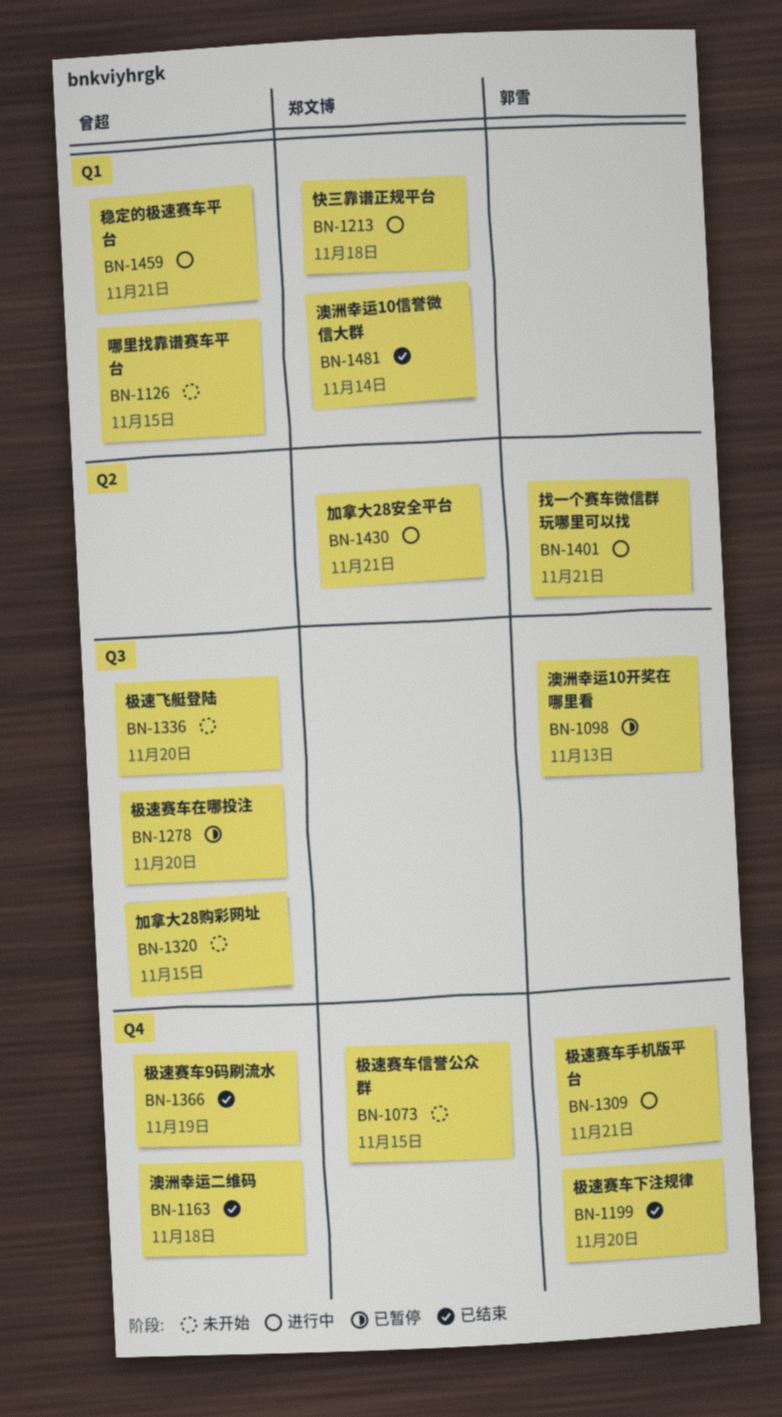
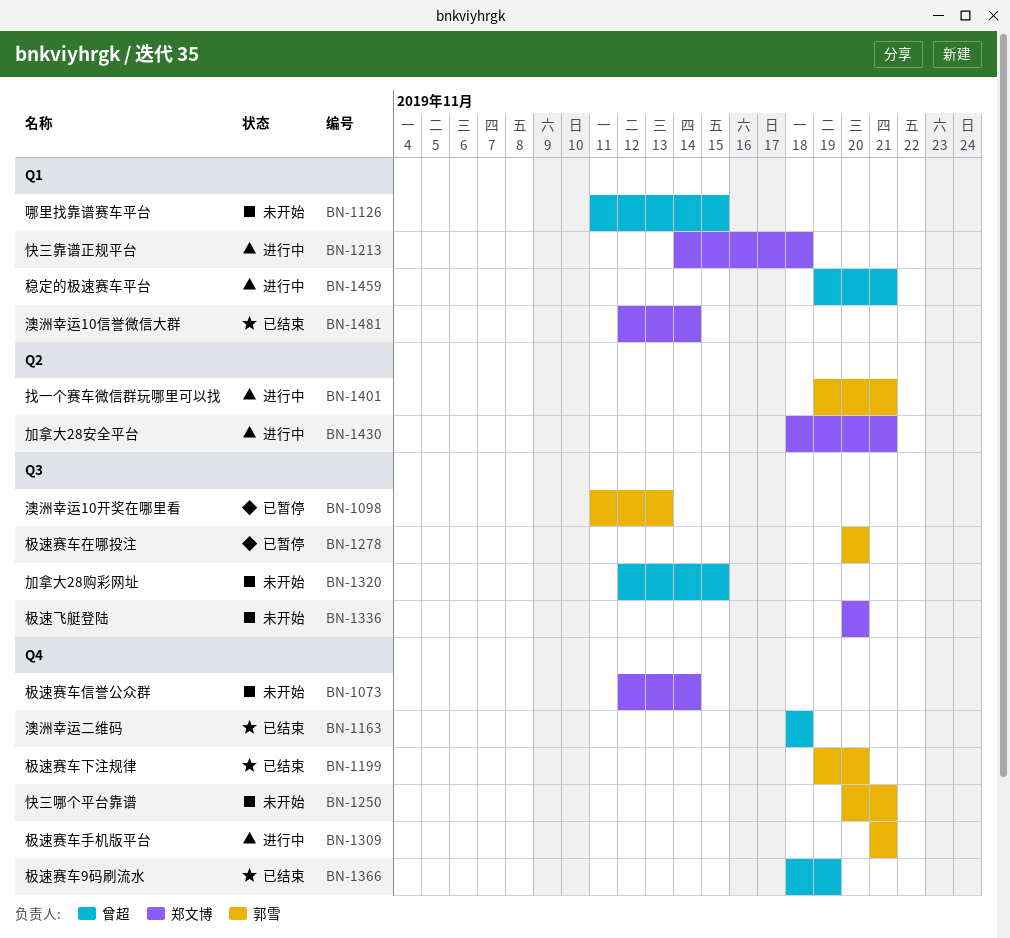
BN-1073, due: Nov 15 -> Nov 14
BN-1250: none -> present
BN-1278, owner: 曾超 -> 郭雪
BN-1336, owner: 曾超 -> 郑文博

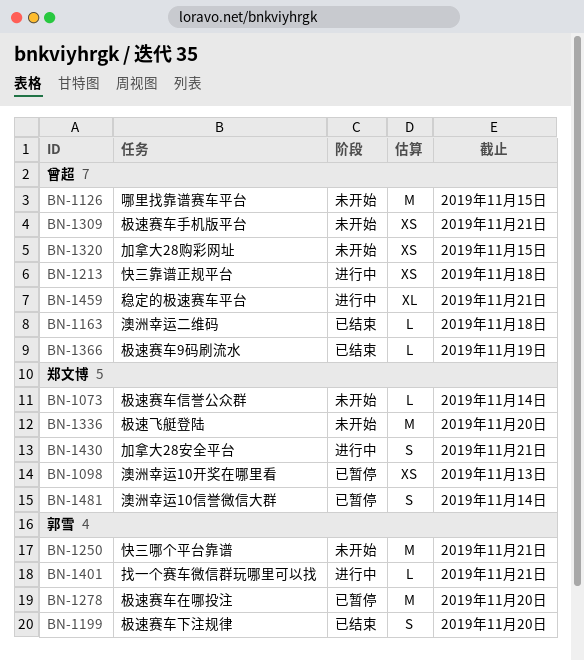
BN-1098, owner: 郭雪 -> 郑文博
BN-1213, owner: 郑文博 -> 曾超
BN-1309, status: 进行中 -> 未开始
BN-1309, owner: 郭雪 -> 曾超
BN-1481, status: 已结束 -> 已暂停

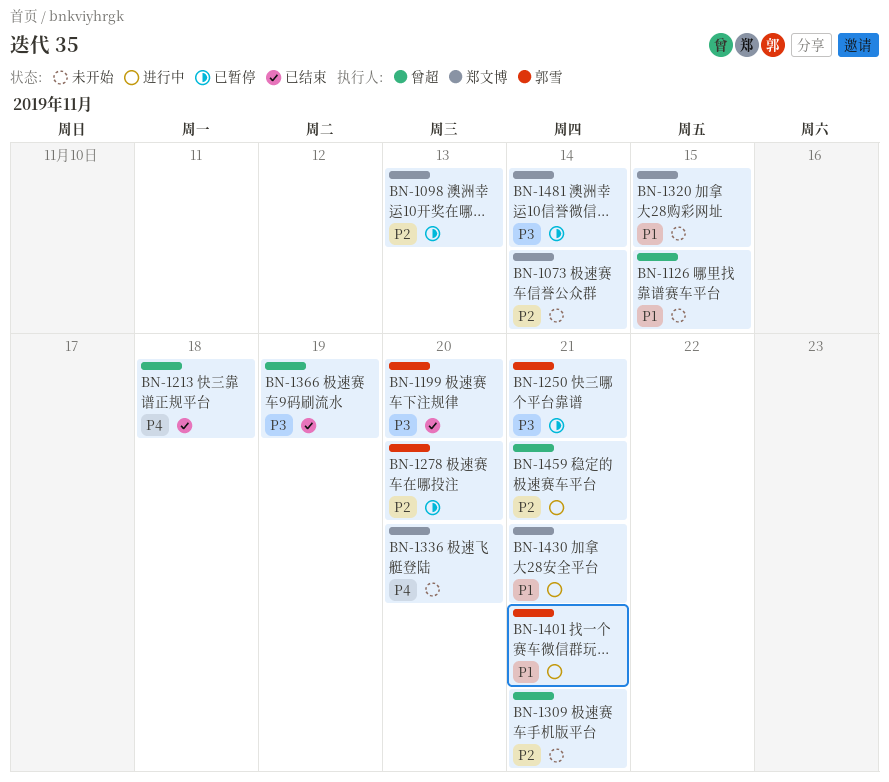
BN-1163: present -> none
BN-1213, status: 进行中 -> 已结束
BN-1250, status: 未开始 -> 已暂停
BN-1320, owner: 曾超 -> 郑文博

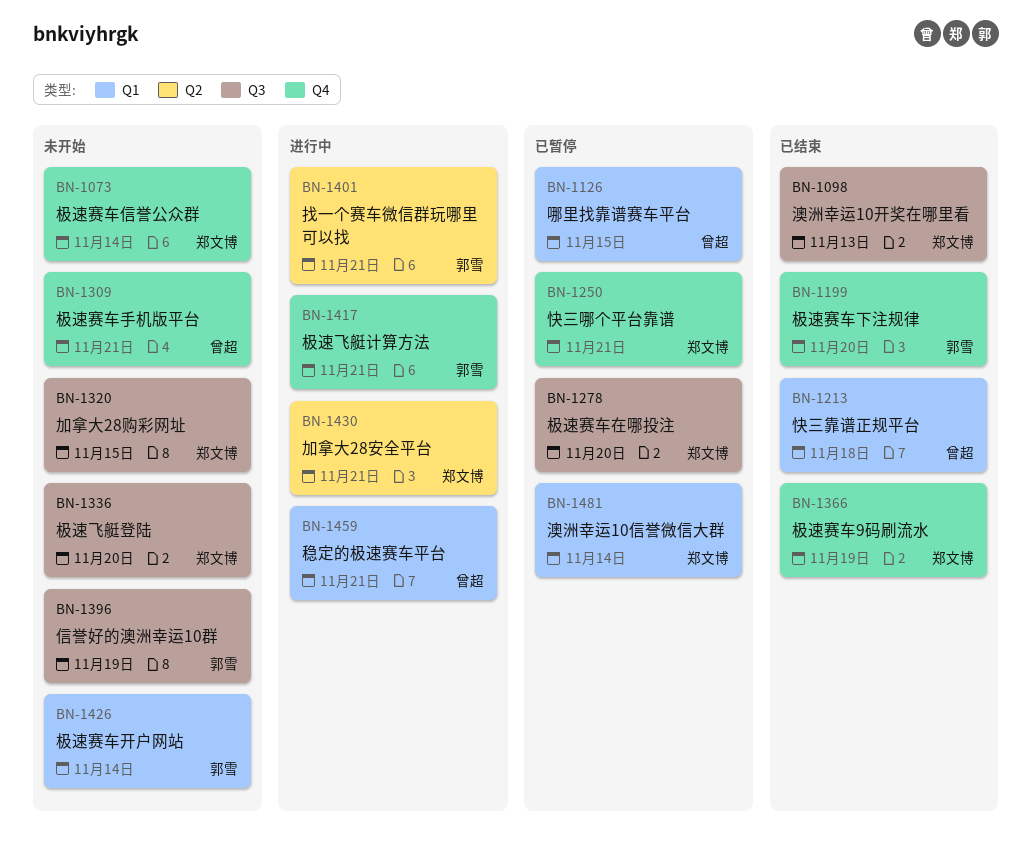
BN-1098, status: 已暂停 -> 已结束
BN-1126, status: 未开始 -> 已暂停
BN-1250, owner: 郭雪 -> 郑文博
BN-1278, owner: 郭雪 -> 郑文博
BN-1366, owner: 曾超 -> 郑文博
BN-1396: none -> present
BN-1417: none -> present
BN-1426: none -> present

